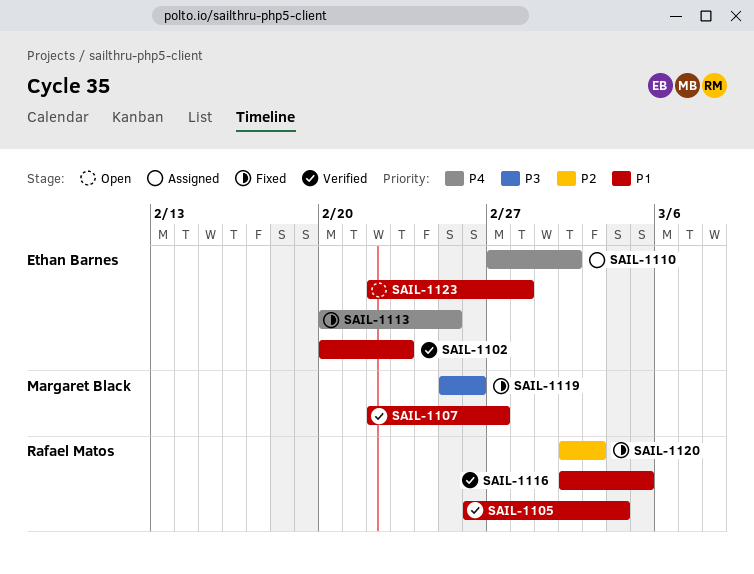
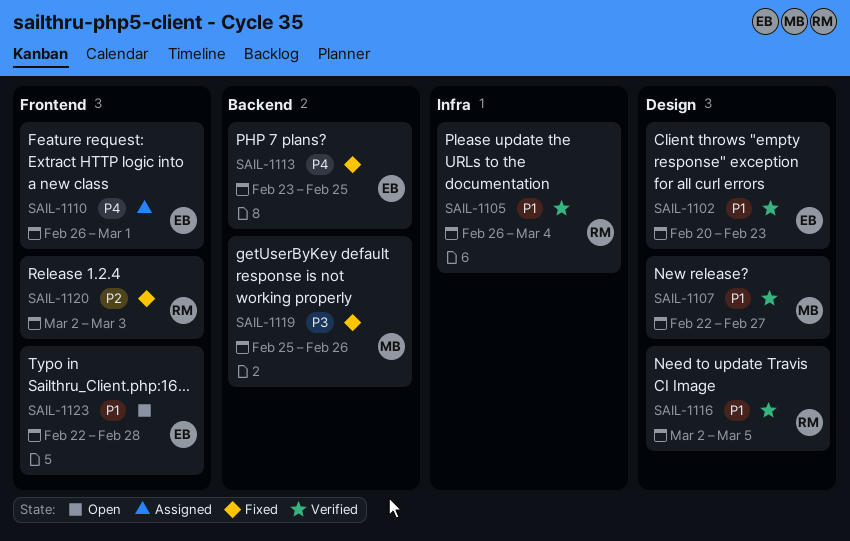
SAIL-1110, start: Feb 27 -> Feb 26
SAIL-1110, due: Mar 2 -> Mar 1
SAIL-1113, start: Feb 20 -> Feb 23

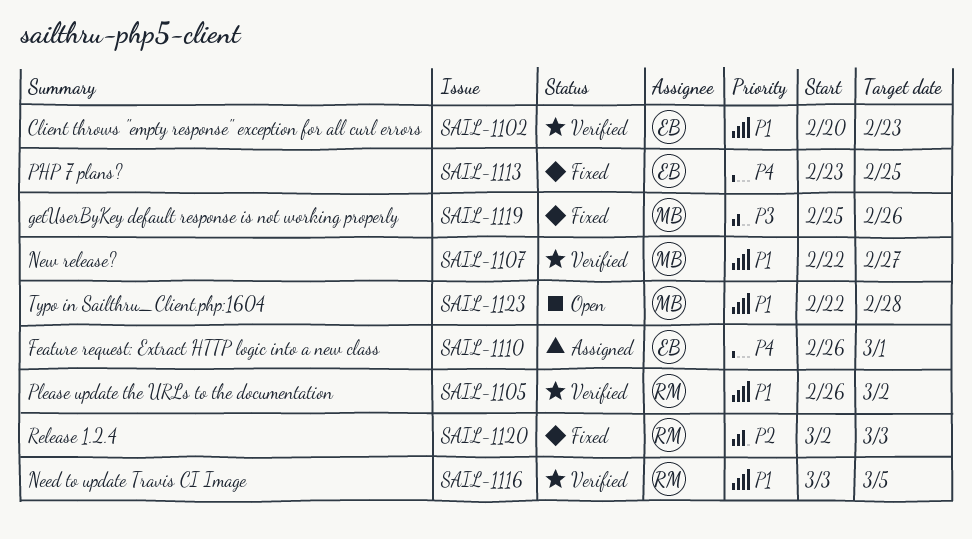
SAIL-1105, due: Mar 4 -> Mar 2
SAIL-1116, start: Mar 2 -> Mar 3
SAIL-1123, owner: EB -> MB

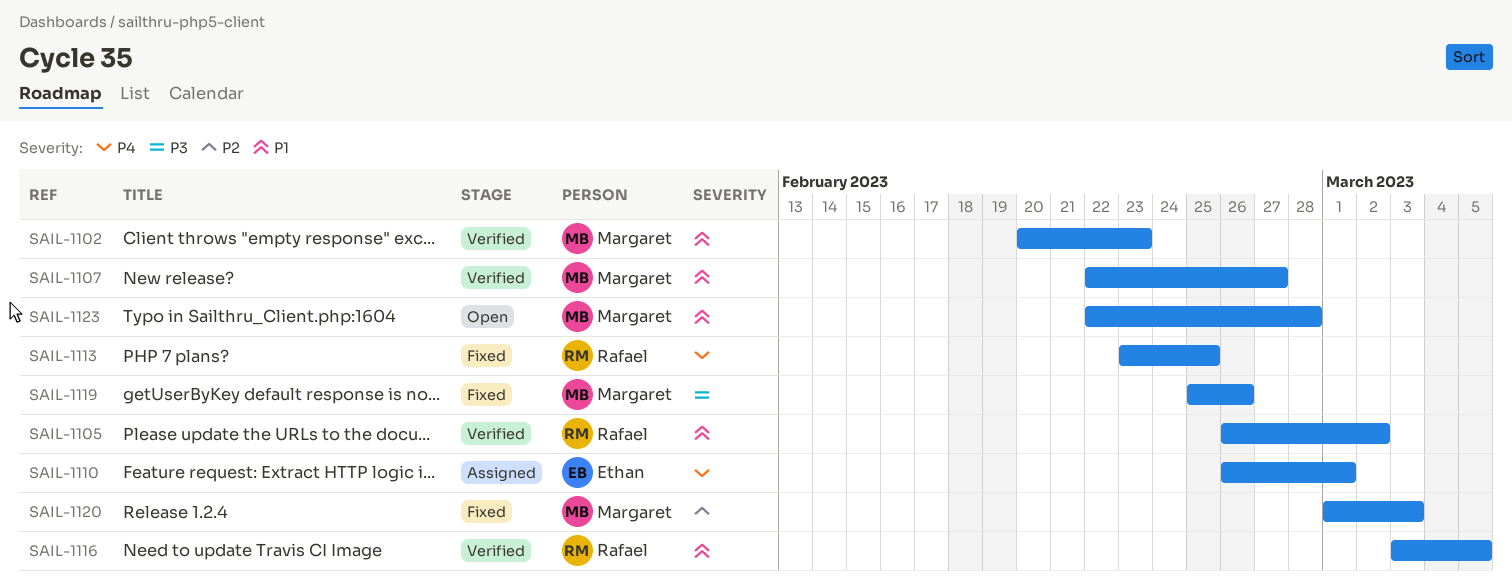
SAIL-1102, owner: Ethan -> Margaret
SAIL-1113, owner: Ethan -> Rafael
SAIL-1120, owner: Rafael -> Margaret
SAIL-1120, start: Mar 2 -> Mar 1

